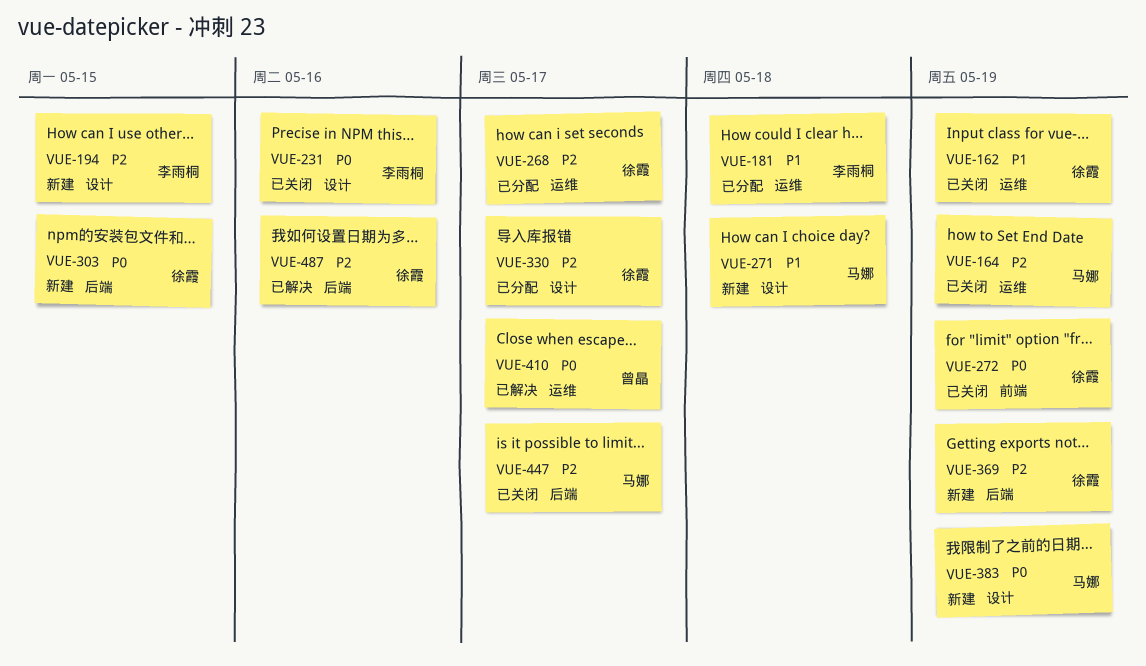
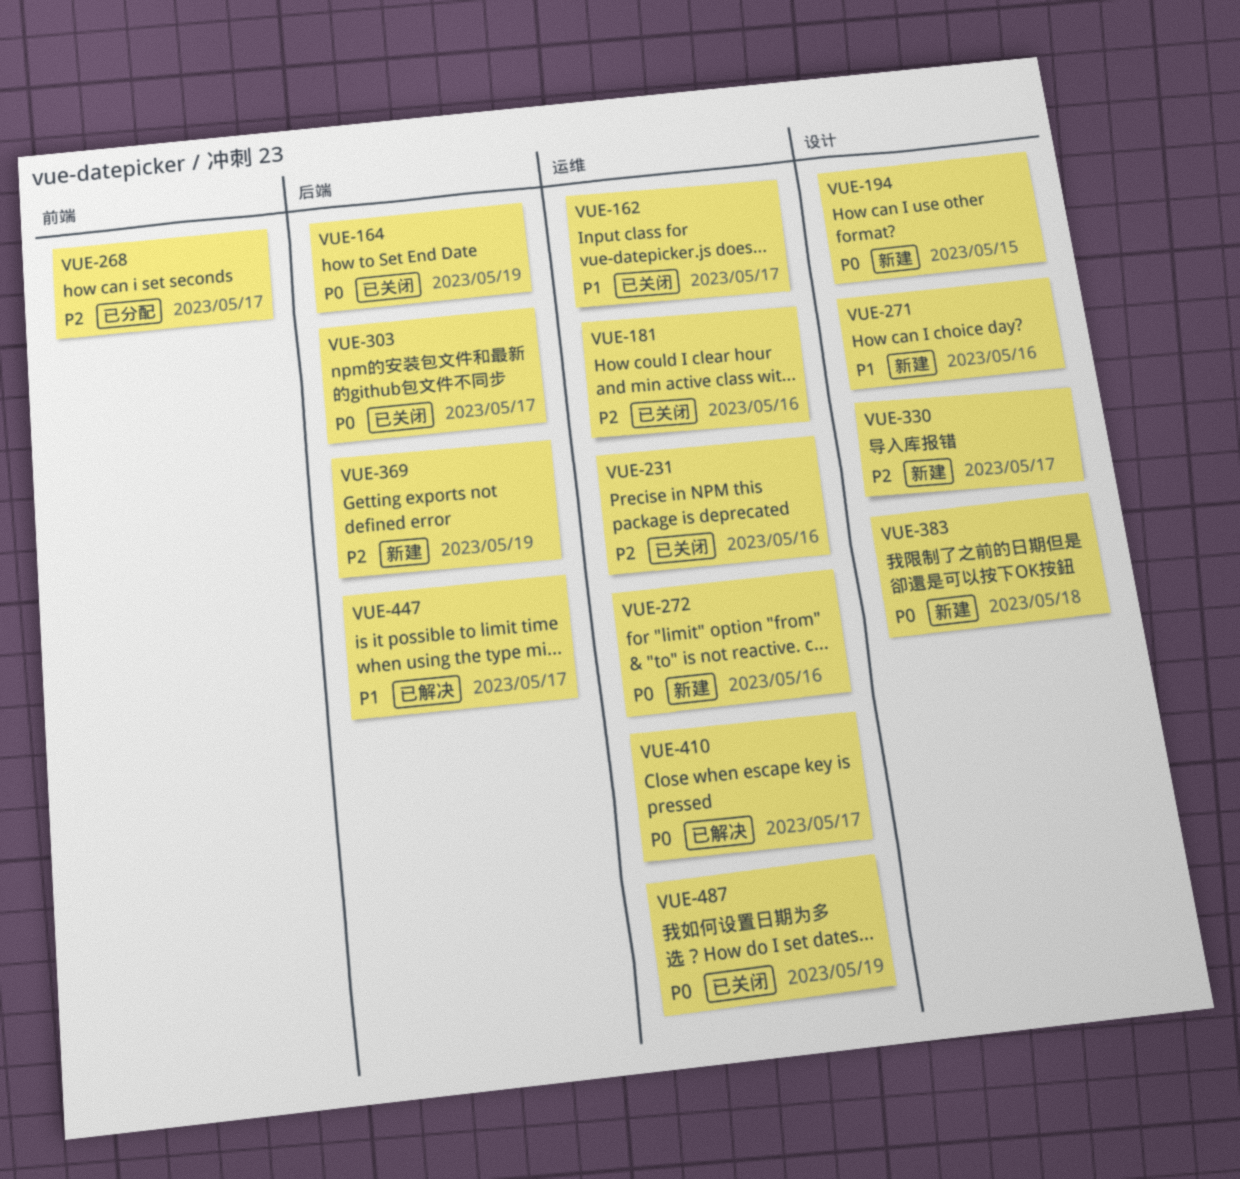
VUE-162, due: May 19 -> May 17
VUE-164, priority: P2 -> P0
VUE-164, label: 运维 -> 后端
VUE-181, status: 已分配 -> 已关闭
VUE-181, priority: P1 -> P2
VUE-181, due: May 18 -> May 16
VUE-194, priority: P2 -> P0
VUE-231, priority: P0 -> P2
VUE-231, label: 设计 -> 运维
VUE-268, label: 运维 -> 前端
VUE-271, due: May 18 -> May 16
VUE-272, status: 已关闭 -> 新建
VUE-272, label: 前端 -> 运维
VUE-272, due: May 19 -> May 16
VUE-303, status: 新建 -> 已关闭
VUE-303, due: May 15 -> May 17
VUE-330, status: 已分配 -> 新建
VUE-383, due: May 19 -> May 18
VUE-447, status: 已关闭 -> 已解决
VUE-447, priority: P2 -> P1
VUE-487, status: 已解决 -> 已关闭
VUE-487, priority: P2 -> P0
VUE-487, label: 后端 -> 运维
VUE-487, due: May 16 -> May 19

